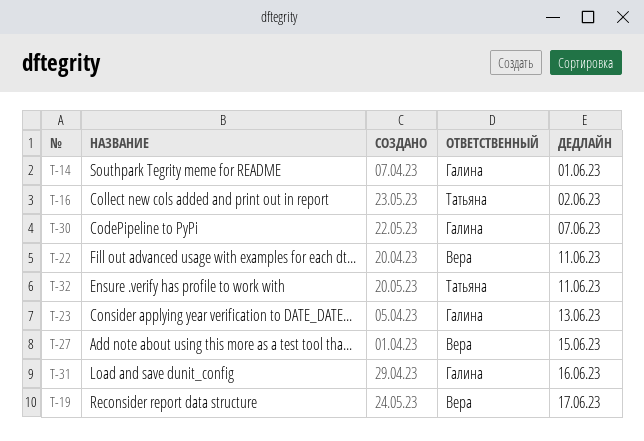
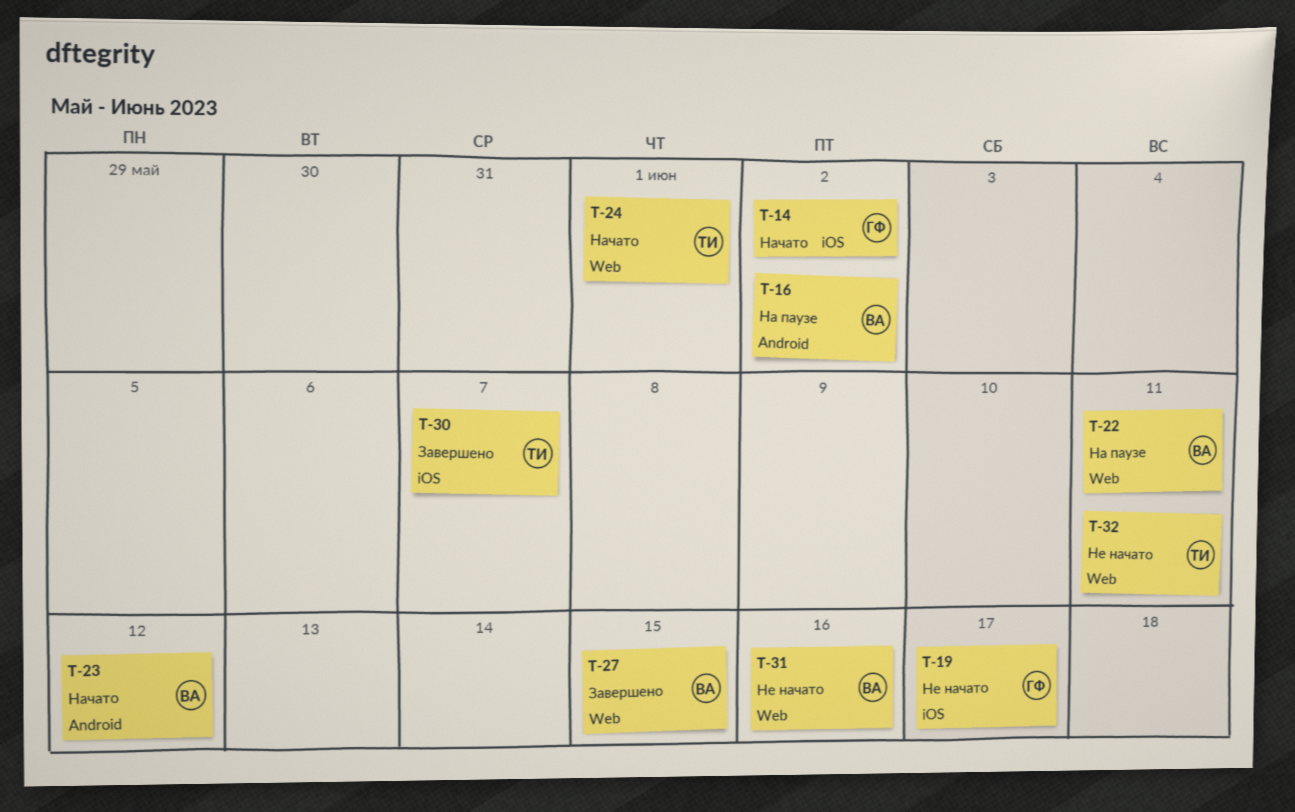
T-14, due: Jun 1 -> Jun 2
T-16, owner: Татьяна -> Вера
T-19, owner: Вера -> Галина
T-23, owner: Галина -> Вера
T-23, due: Jun 13 -> Jun 12
T-24: none -> present
T-30, owner: Галина -> Татьяна
T-31, owner: Галина -> Вера

